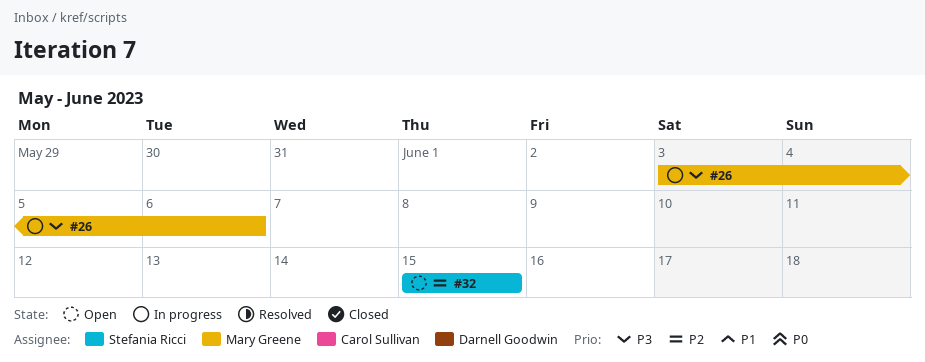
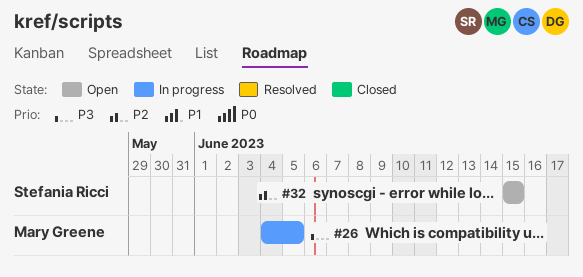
#26, start: Jun 3 -> Jun 4
#26, due: Jun 6 -> Jun 5

